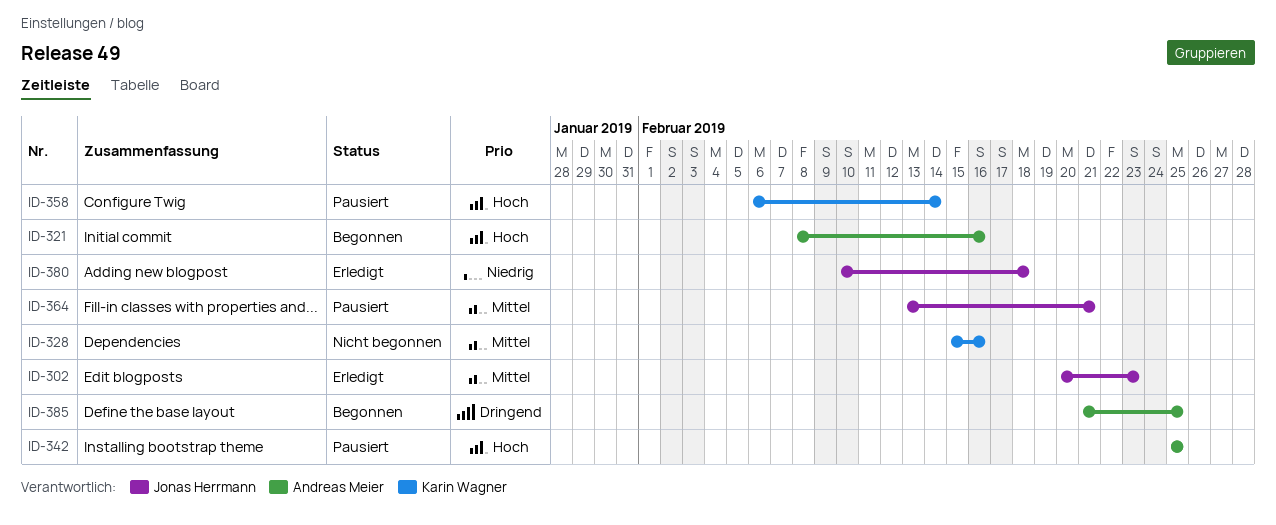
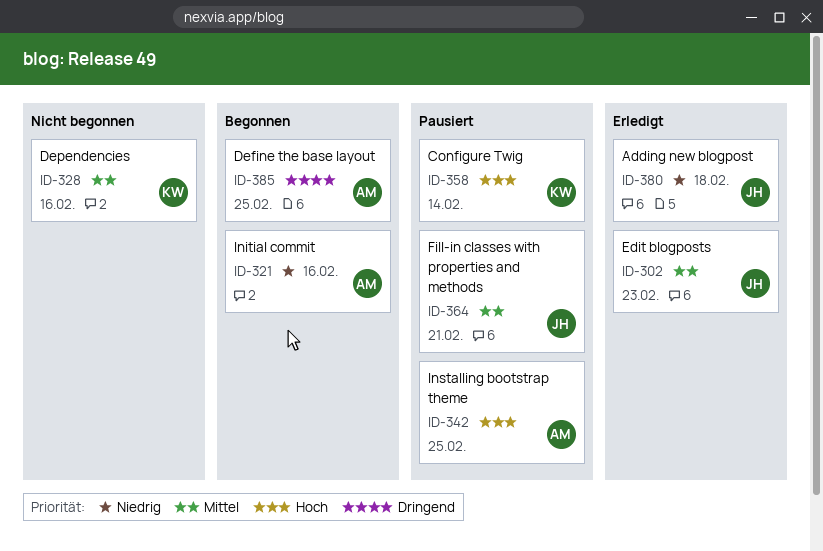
ID-321, priority: Hoch -> Niedrig

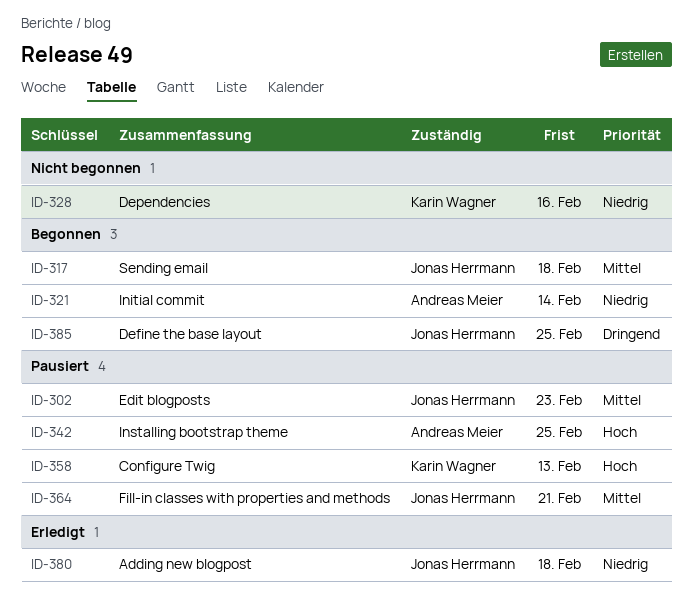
ID-302, status: Erledigt -> Pausiert
ID-317: none -> present
ID-321, due: Feb 16 -> Feb 14
ID-328, priority: Mittel -> Niedrig
ID-358, due: Feb 14 -> Feb 13
ID-385, owner: Andreas Meier -> Jonas Herrmann

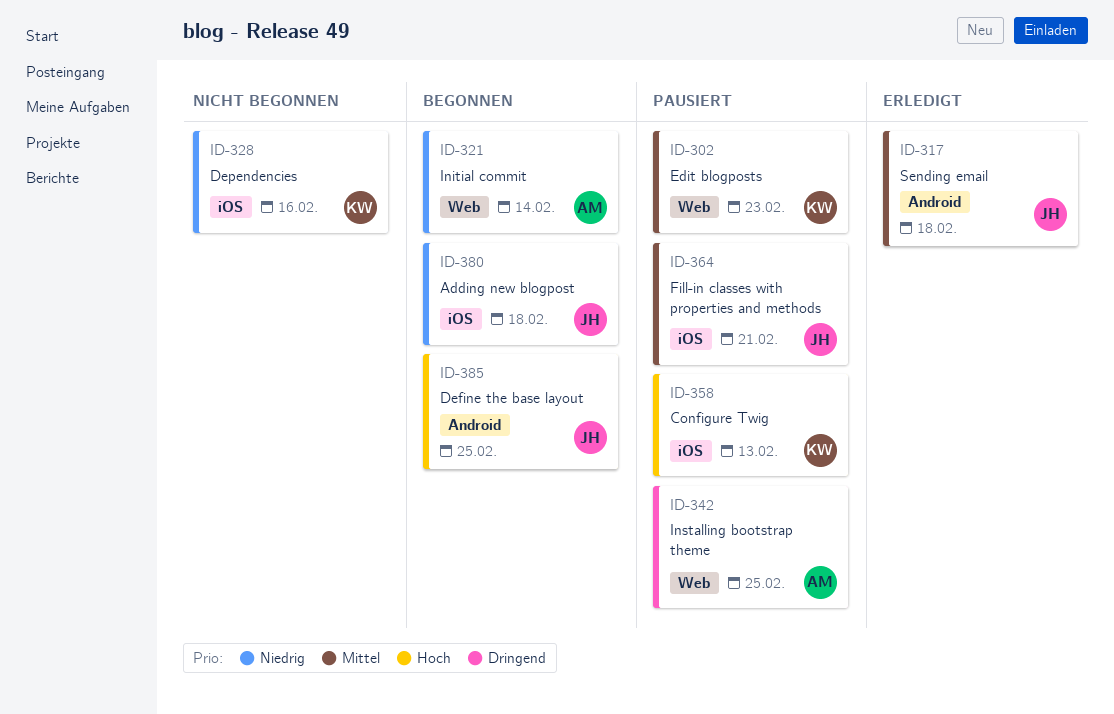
ID-302, owner: Jonas Herrmann -> Karin Wagner
ID-317, status: Begonnen -> Erledigt
ID-342, priority: Hoch -> Dringend
ID-380, status: Erledigt -> Begonnen
ID-385, priority: Dringend -> Hoch

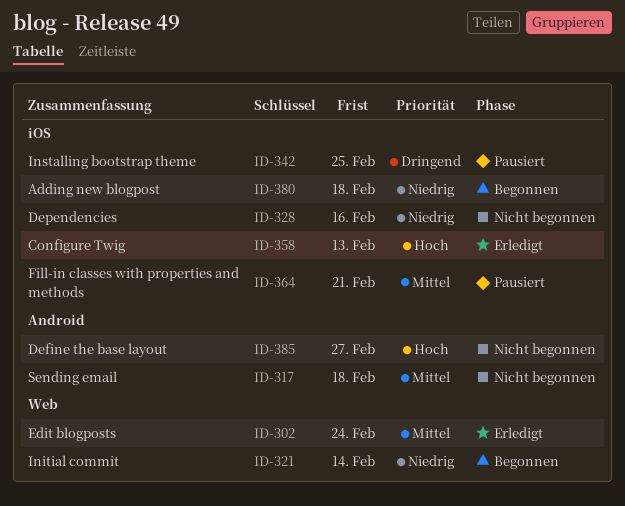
ID-302, status: Pausiert -> Erledigt
ID-302, due: Feb 23 -> Feb 24
ID-317, status: Erledigt -> Nicht begonnen
ID-342, label: Web -> iOS
ID-358, status: Pausiert -> Erledigt
ID-385, status: Begonnen -> Nicht begonnen
ID-385, due: Feb 25 -> Feb 27

